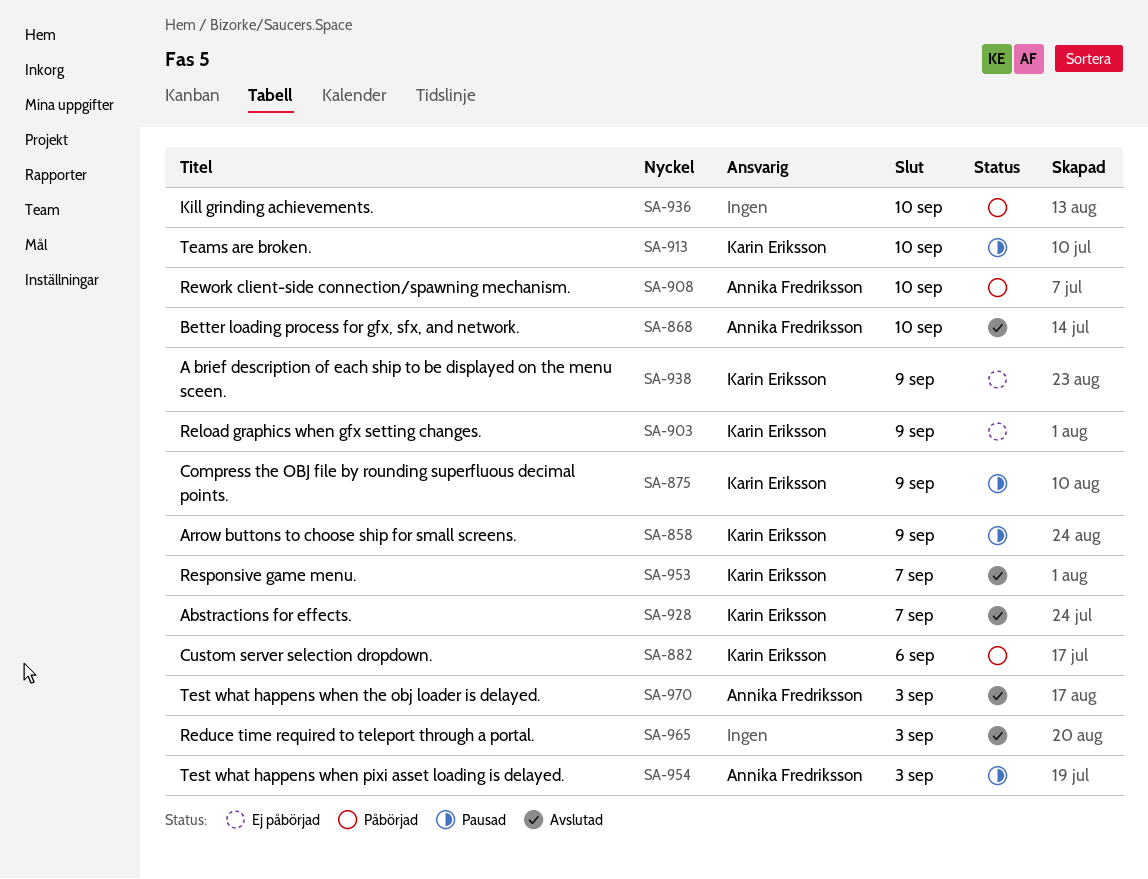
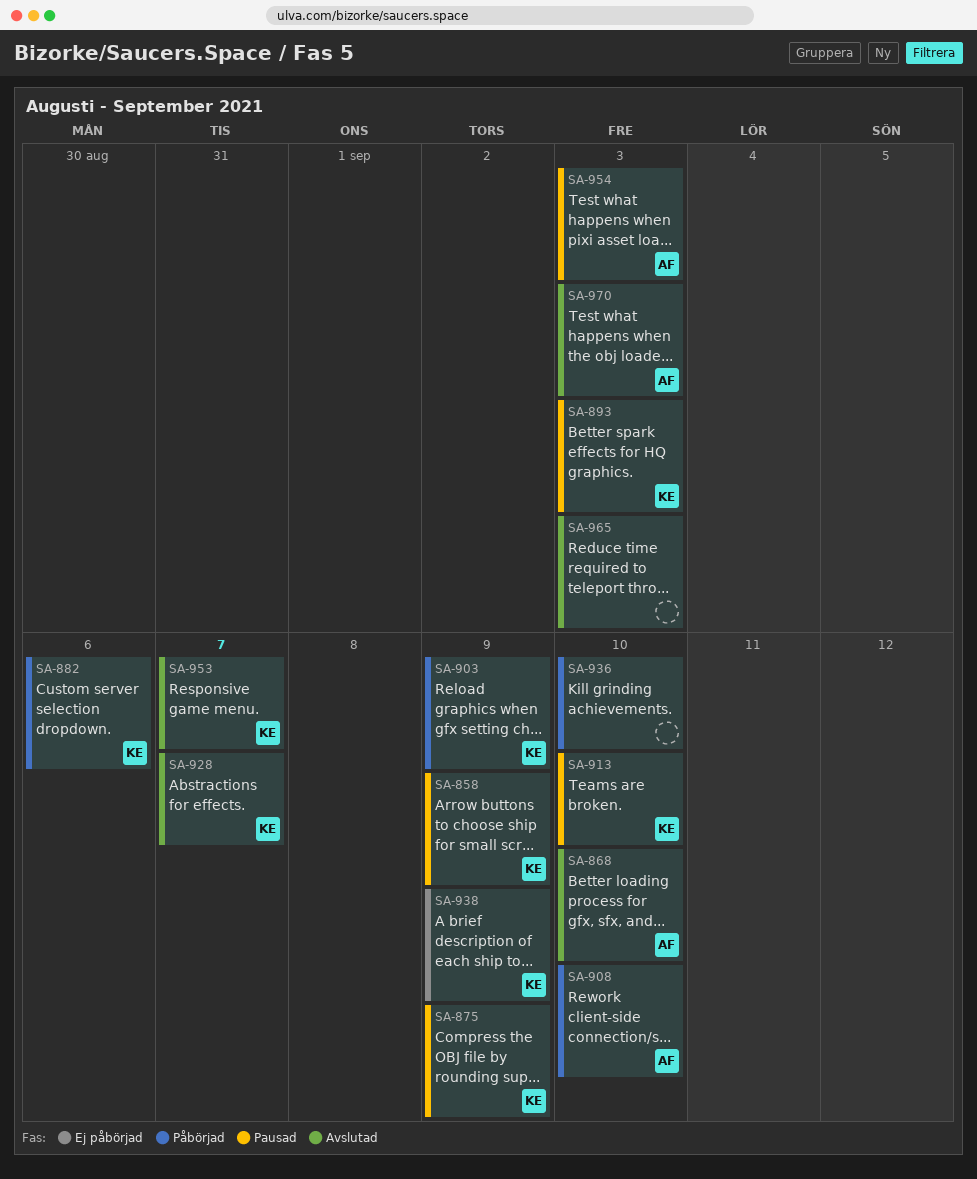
SA-893: none -> present
SA-903, status: Ej påbörjad -> Påbörjad

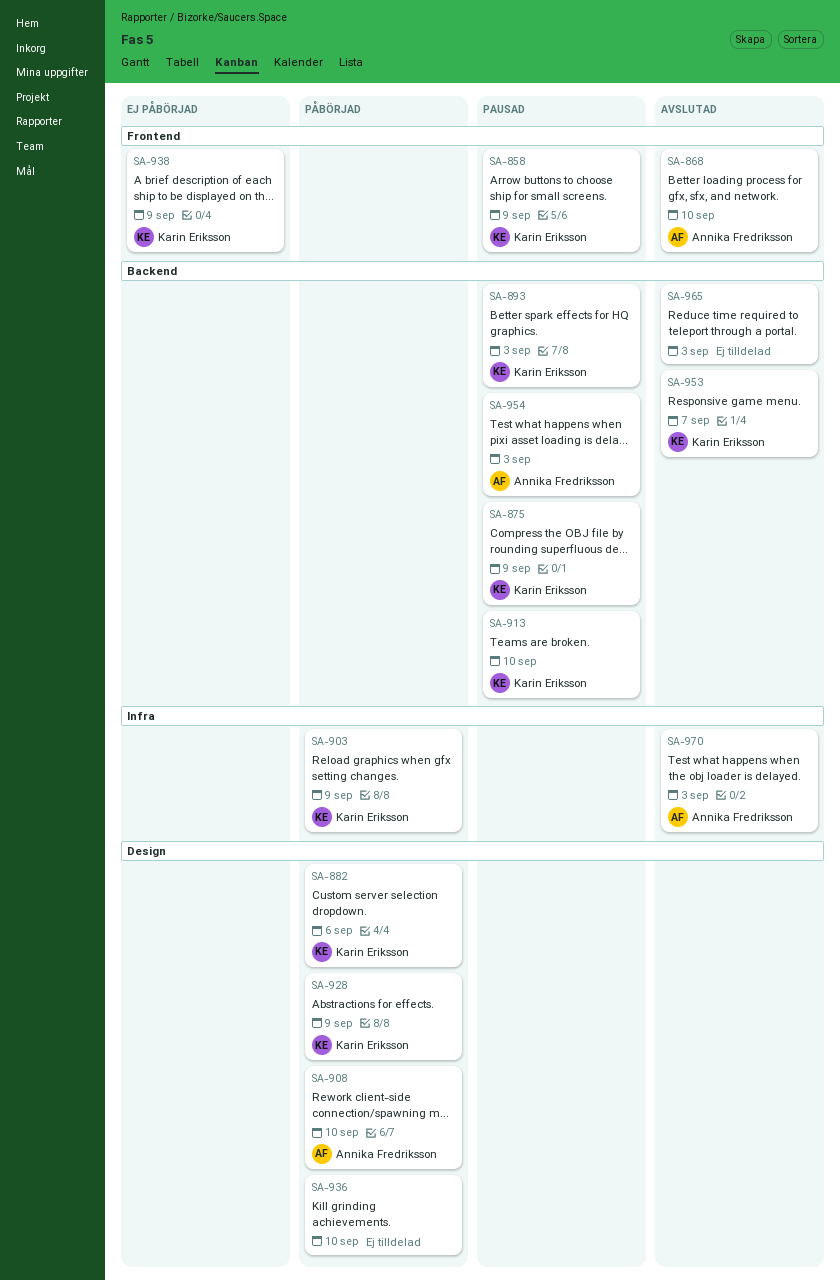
SA-928, status: Avslutad -> Påbörjad
SA-928, due: Sep 7 -> Sep 9

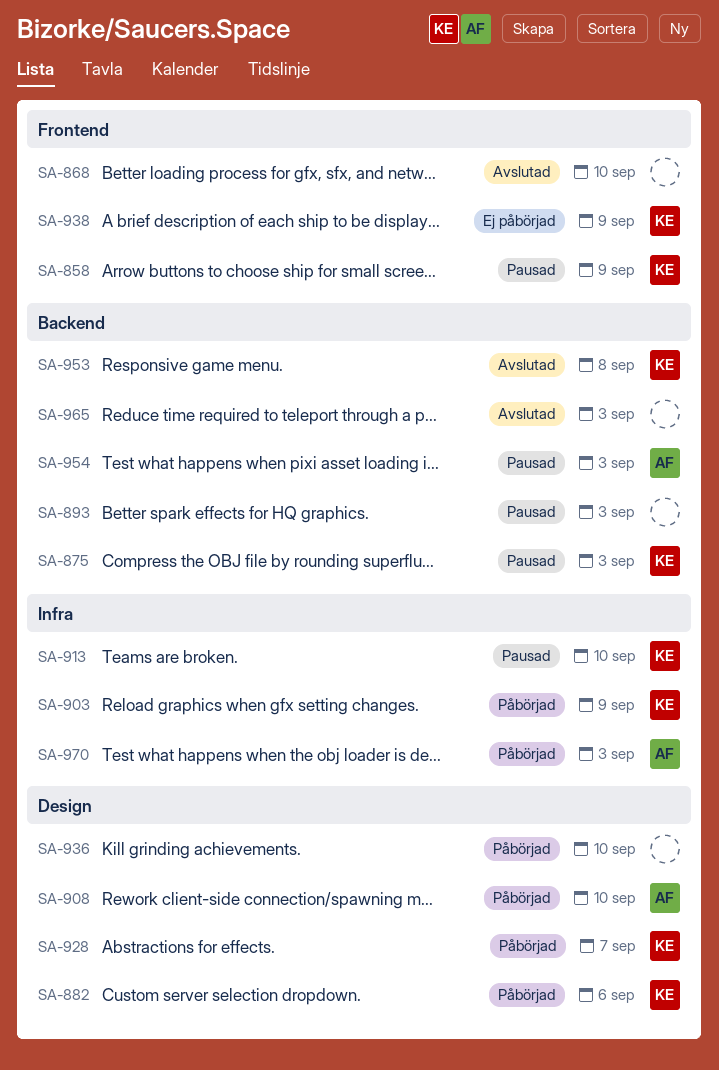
SA-868, owner: Annika Fredriksson -> none
SA-875, due: Sep 9 -> Sep 3
SA-893, owner: Karin Eriksson -> none
SA-913, label: Backend -> Infra
SA-928, due: Sep 9 -> Sep 7
SA-953, due: Sep 7 -> Sep 8
SA-970, status: Avslutad -> Påbörjad

